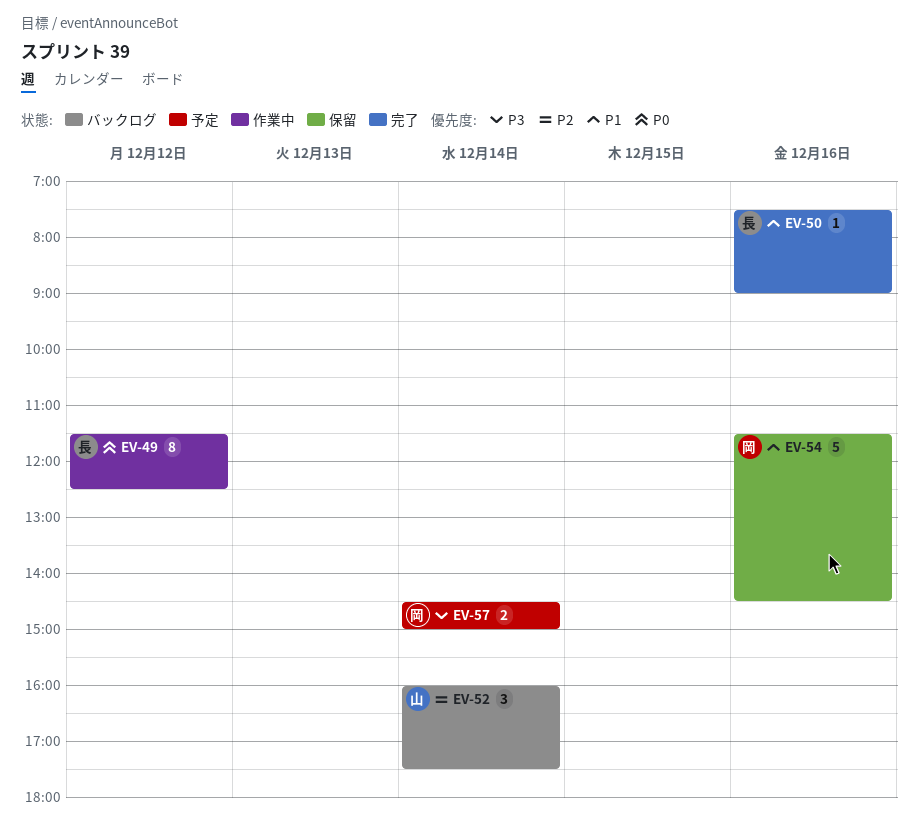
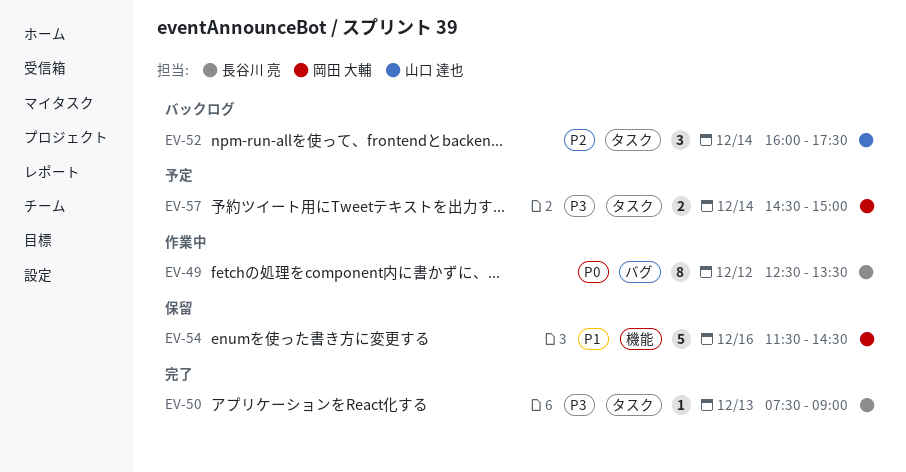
EV-49, begins: 11:30 -> 12:30
EV-49, ends: 12:30 -> 13:30
EV-50, priority: P1 -> P3
EV-50, day: Dec 16 -> Dec 13

